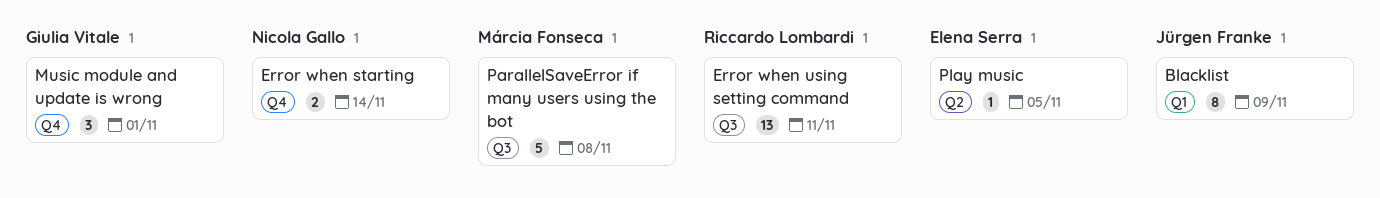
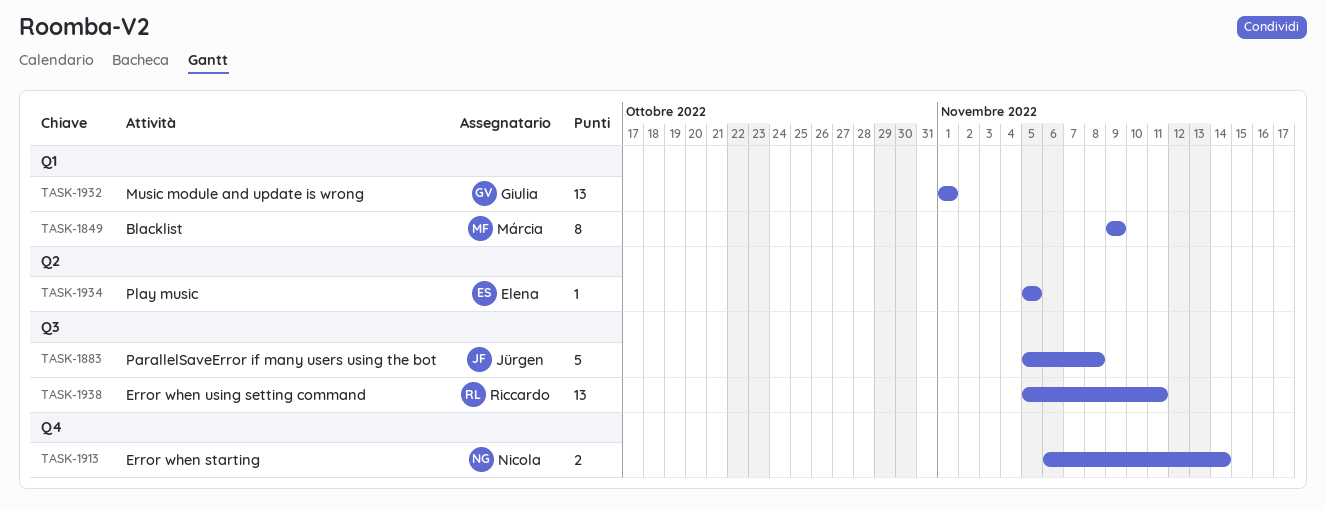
Blacklist, owner: Jürgen Franke -> Márcia Fonseca
Music module and update is wrong, label: Q4 -> Q1
Music module and update is wrong, estimate: 3 -> 13
ParallelSaveError if many users using the bot, owner: Márcia Fonseca -> Jürgen Franke

